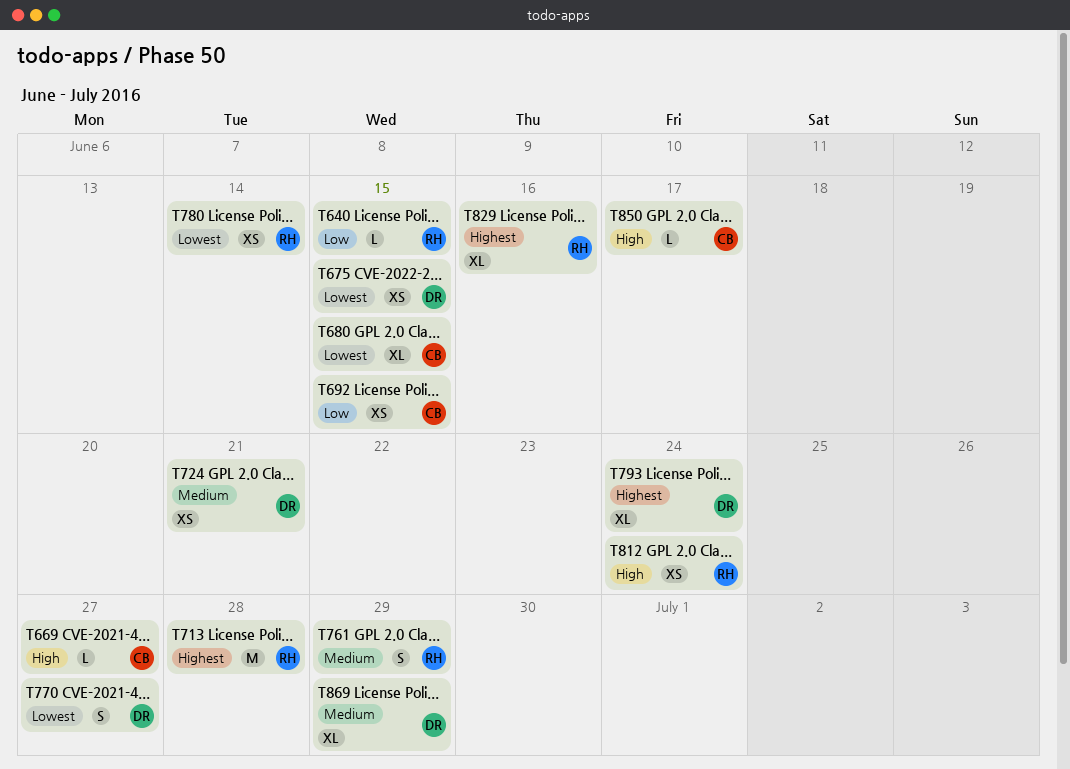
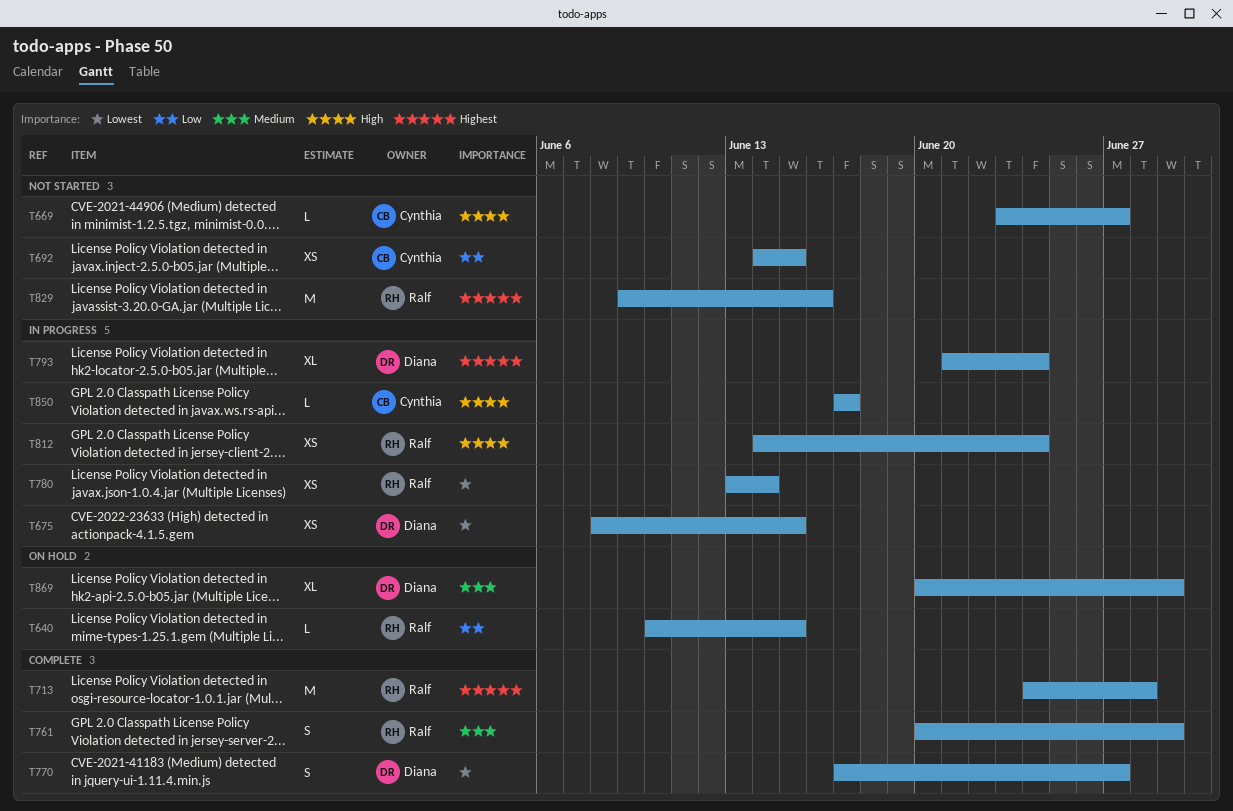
T680: present -> none
T724: present -> none
T829, estimate: XL -> M

